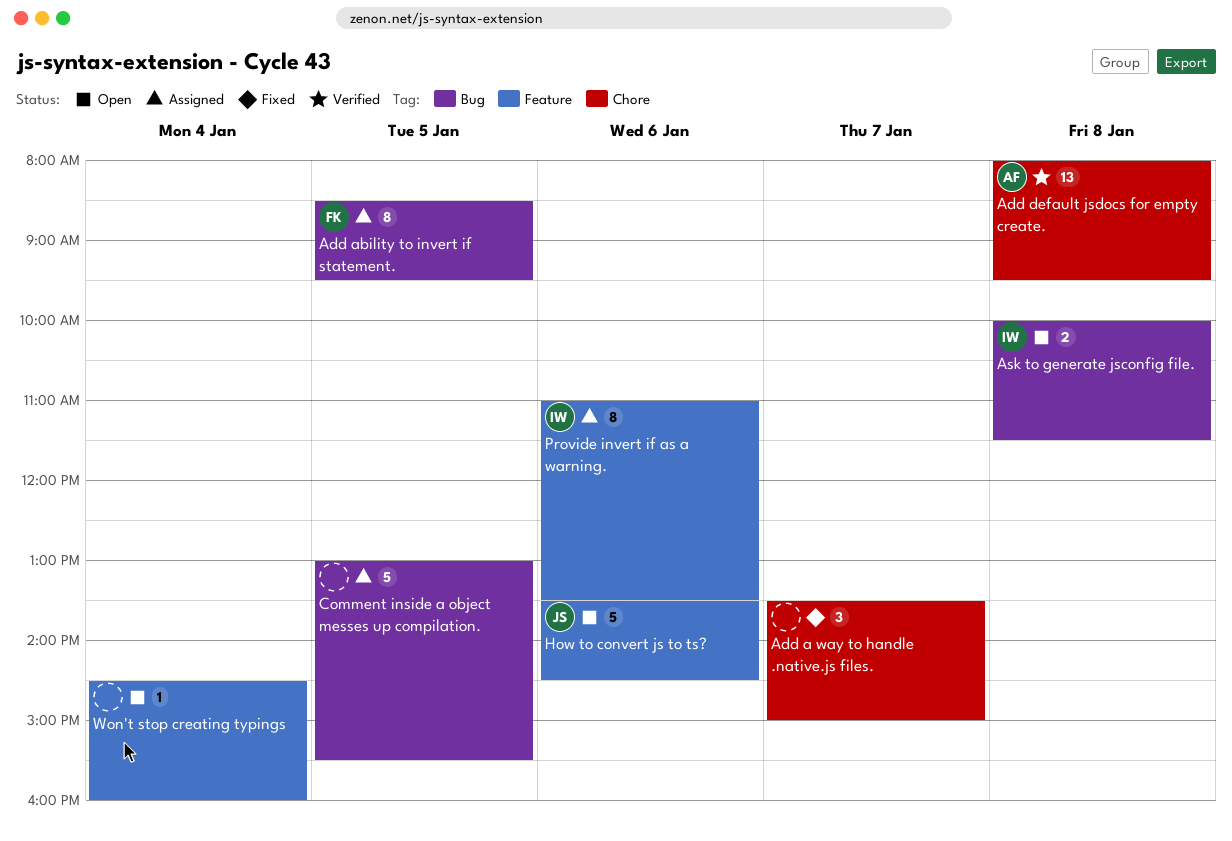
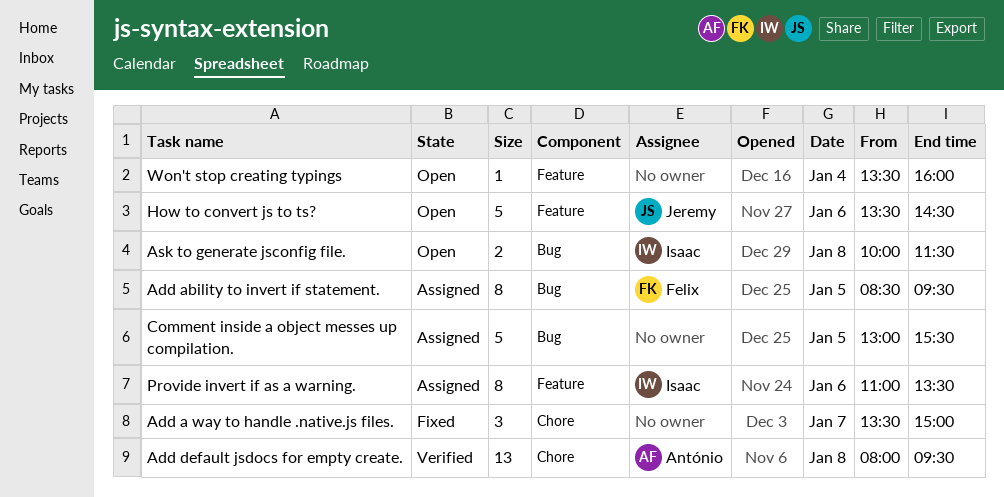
Won't stop creating typings, begins: 14:30 -> 13:30

